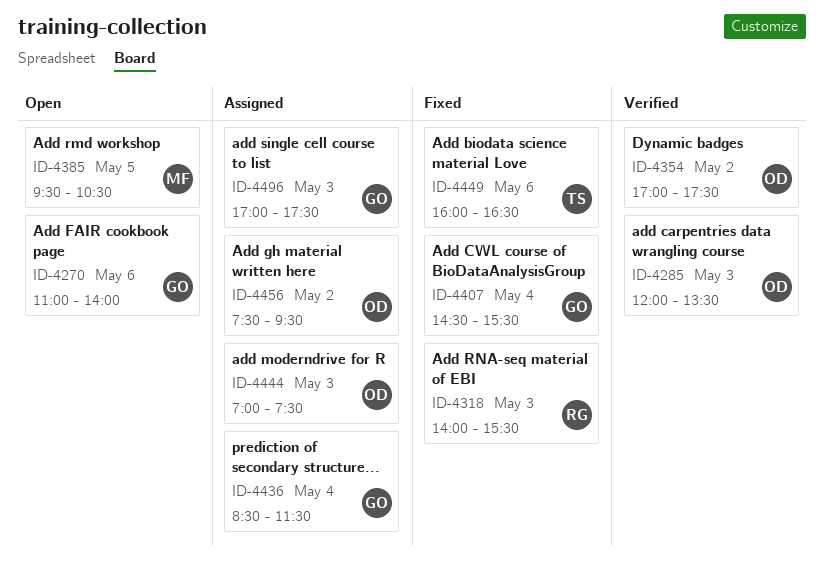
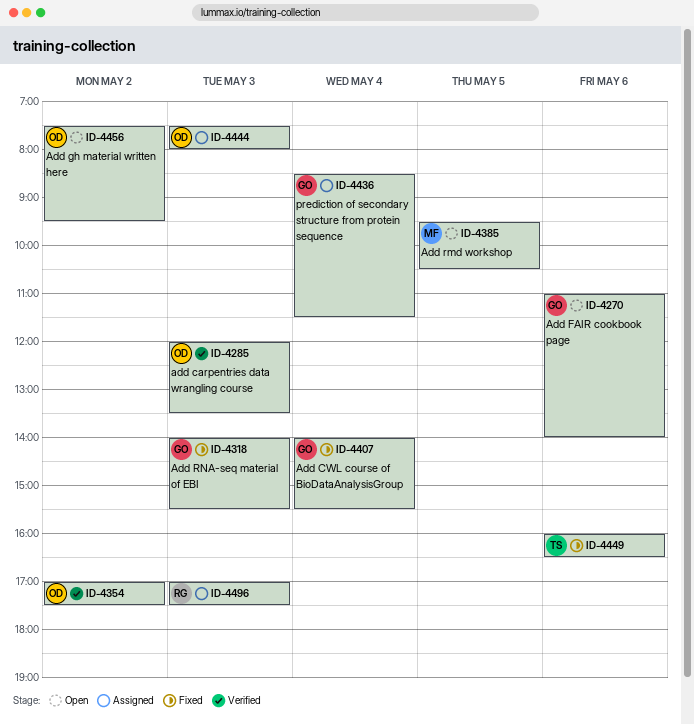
ID-4318, owner: RG -> GO
ID-4407, begins: 14:30 -> 14:00
ID-4444, begins: 07:00 -> 07:30
ID-4444, ends: 07:30 -> 08:00
ID-4456, status: Assigned -> Open
ID-4496, owner: GO -> RG

